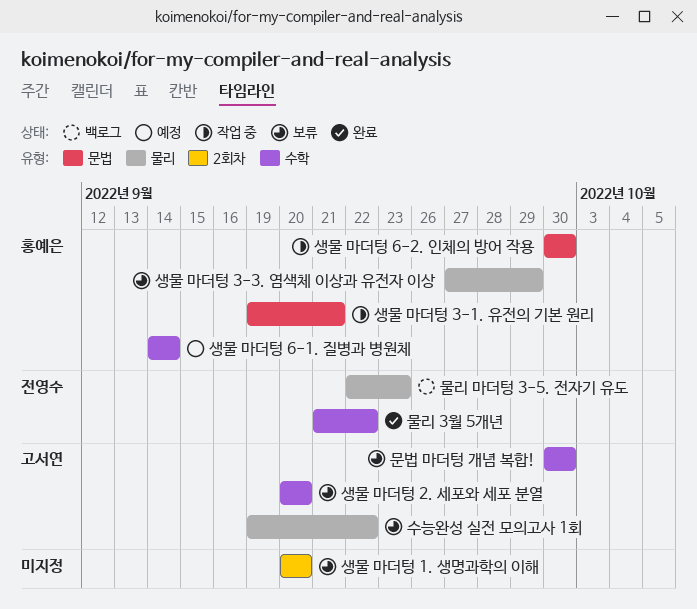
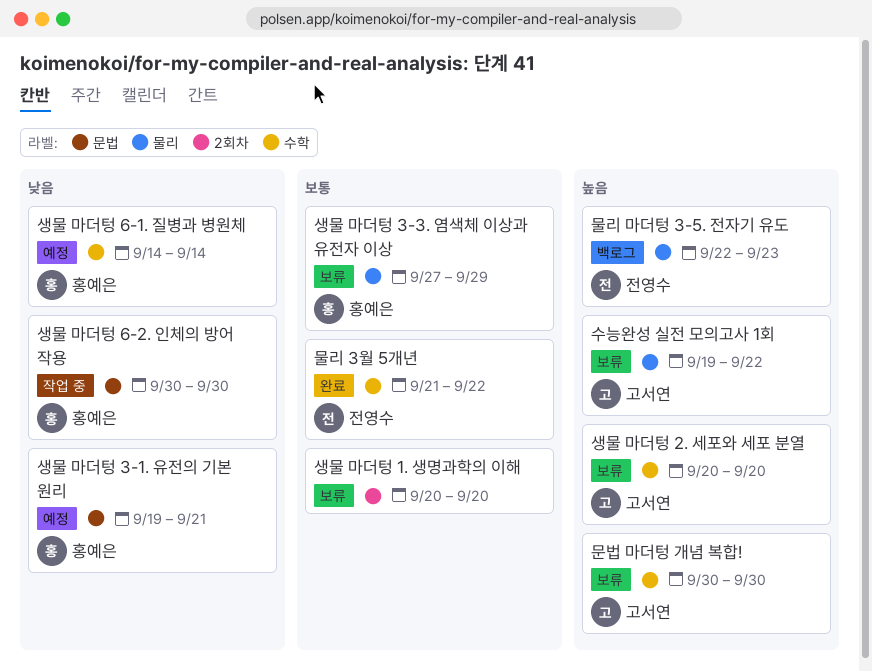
생물 마더텅 3-1. 유전의 기본 원리, status: 작업 중 -> 예정

